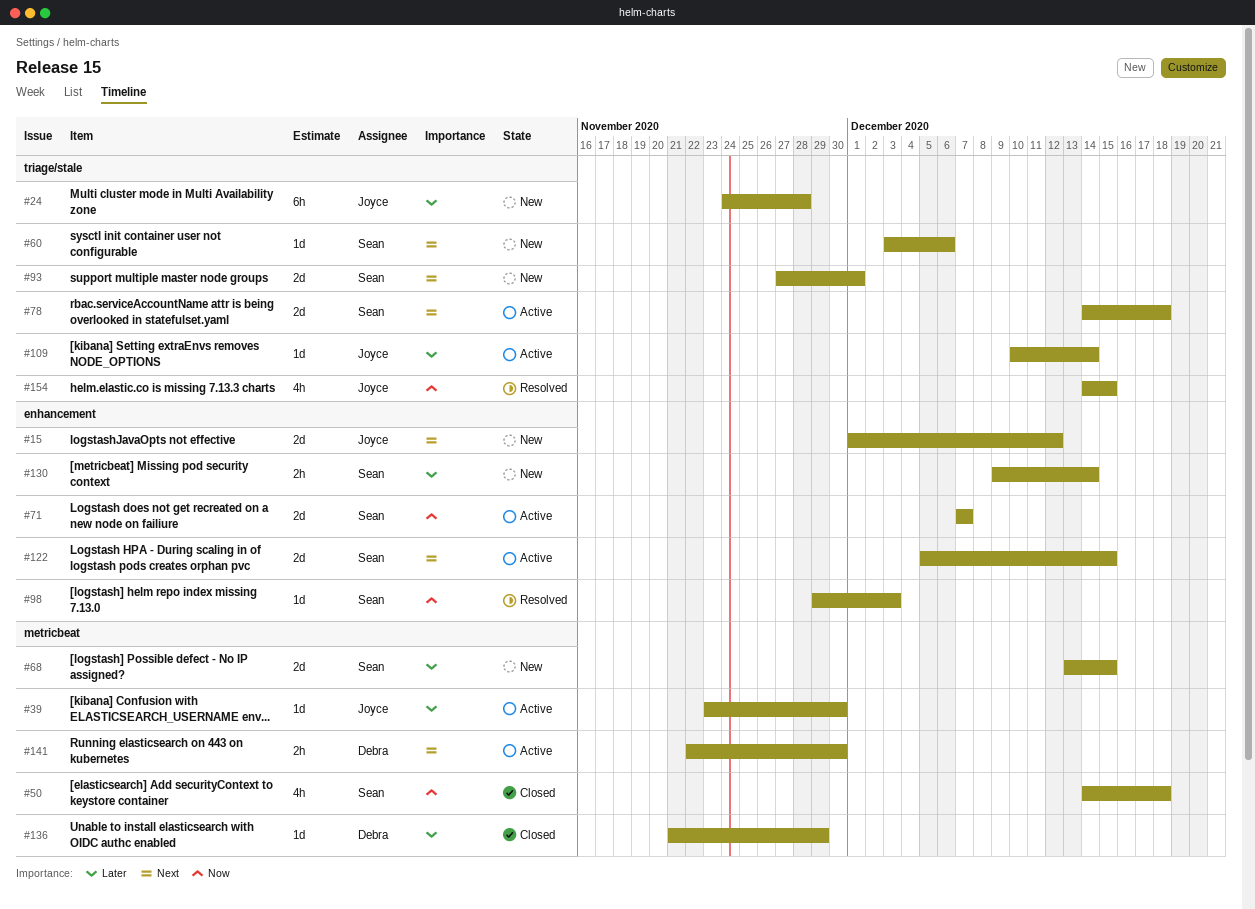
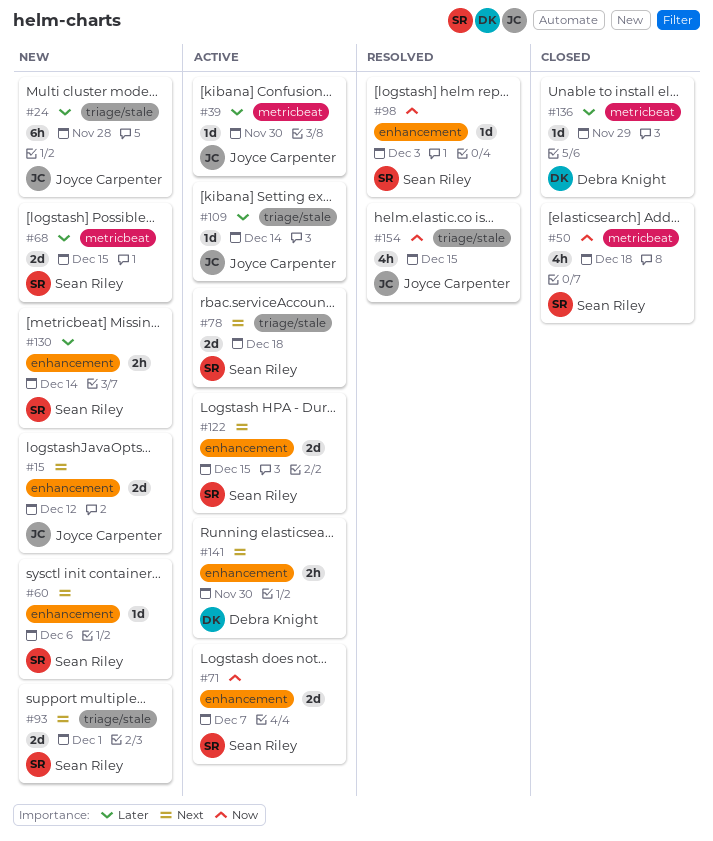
#60, label: triage/stale -> enhancement
#141, label: metricbeat -> enhancement

